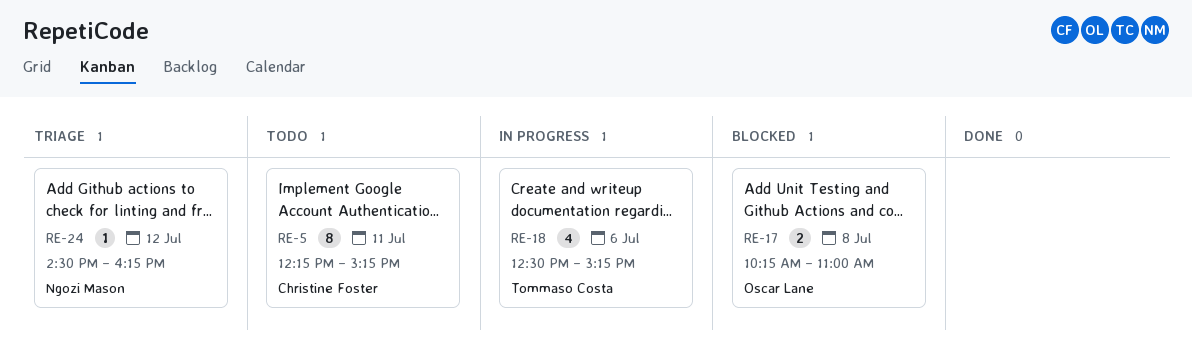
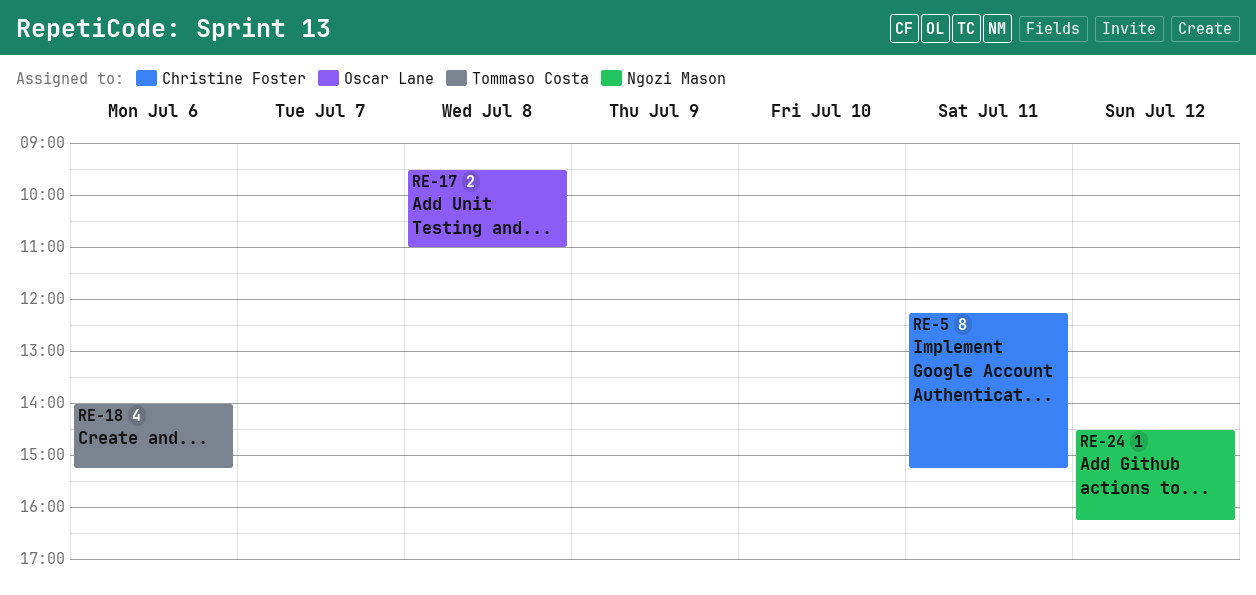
RE-17, begins: 10:15 -> 09:30
RE-18, begins: 12:30 -> 14:00

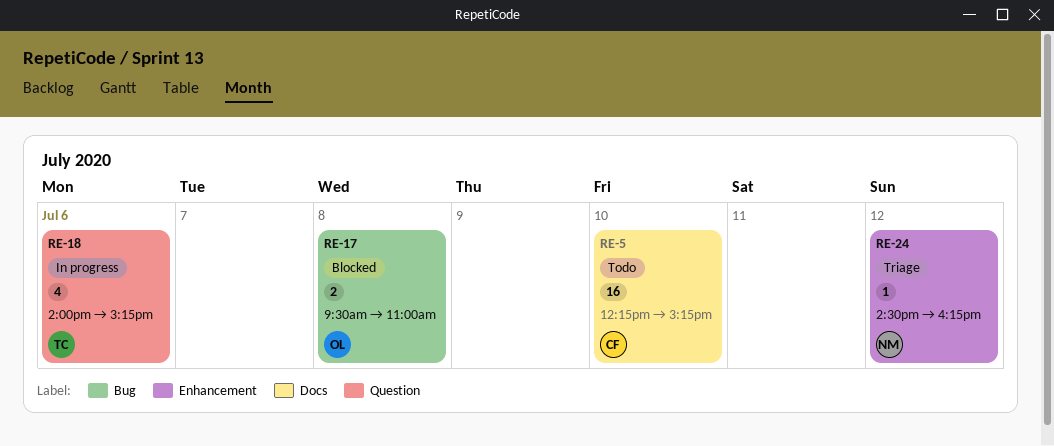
RE-5, estimate: 8 -> 16
RE-5, day: Jul 11 -> Jul 10

